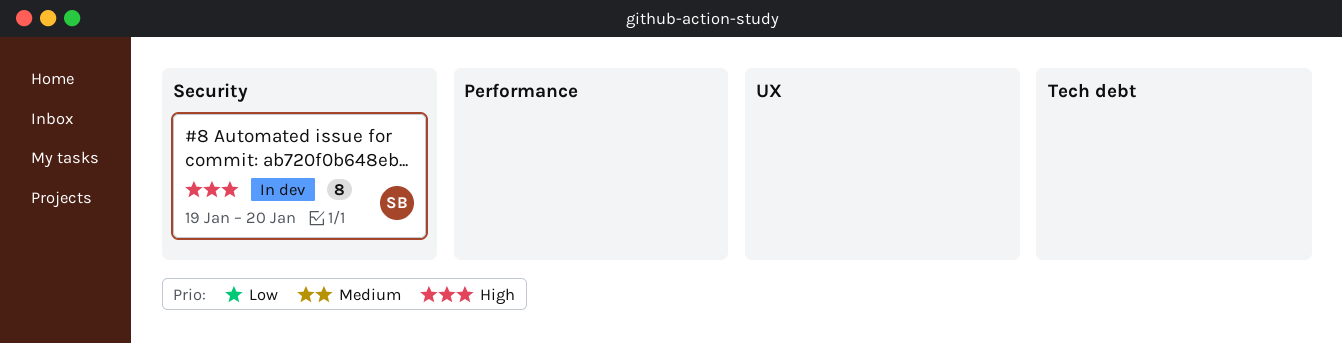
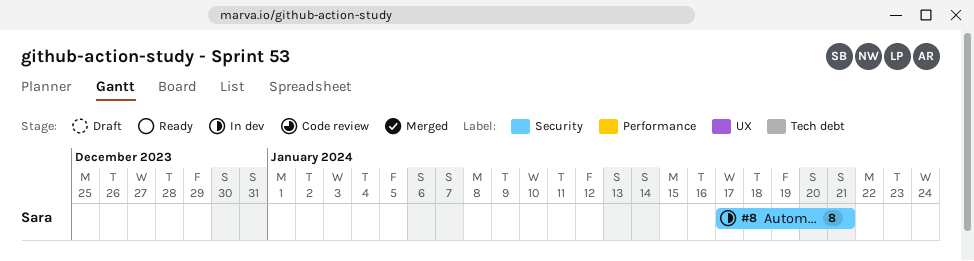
#8, start: Jan 19 -> Jan 17
#8, due: Jan 20 -> Jan 21

